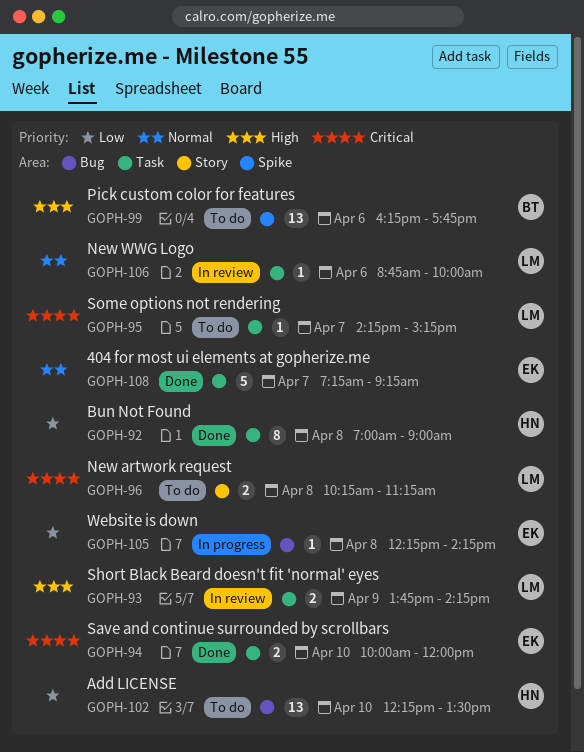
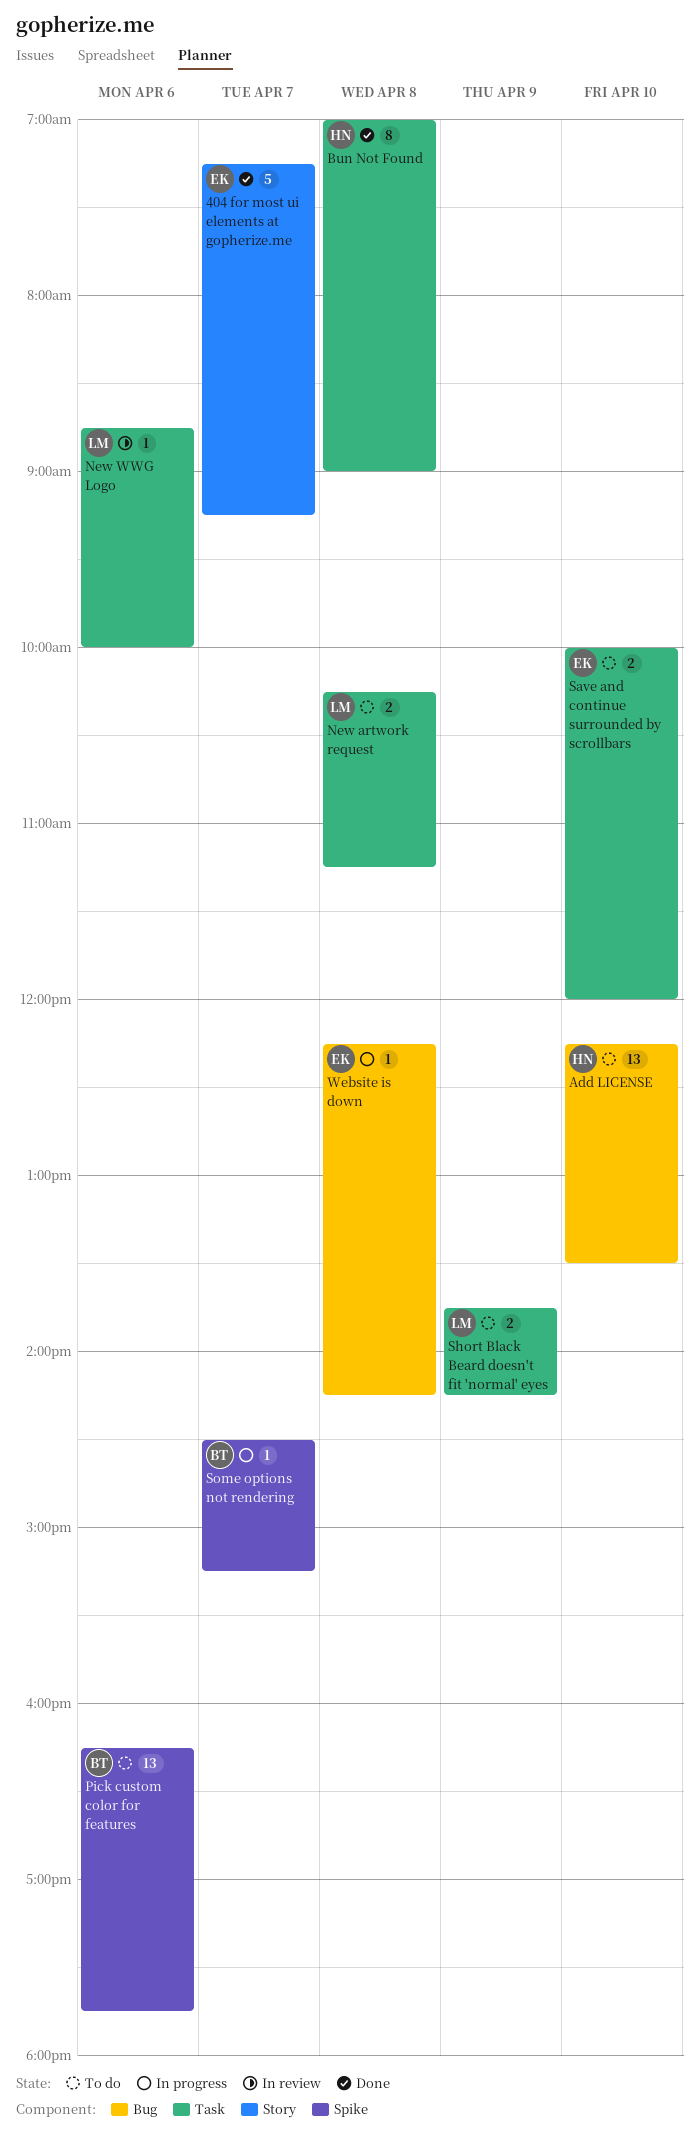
404 for most ui elements at gopherize.me, label: Task -> Story
New artwork request, label: Story -> Task
Save and continue surrounded by scrollbars, status: Done -> To do
Short Black Beard doesn't fit 'normal' eyes, status: In review -> To do
Some options not rendering, status: To do -> In progress
Some options not rendering, owner: LM -> BT
Some options not rendering, label: Task -> Spike
Some options not rendering, begins: 14:15 -> 14:30

